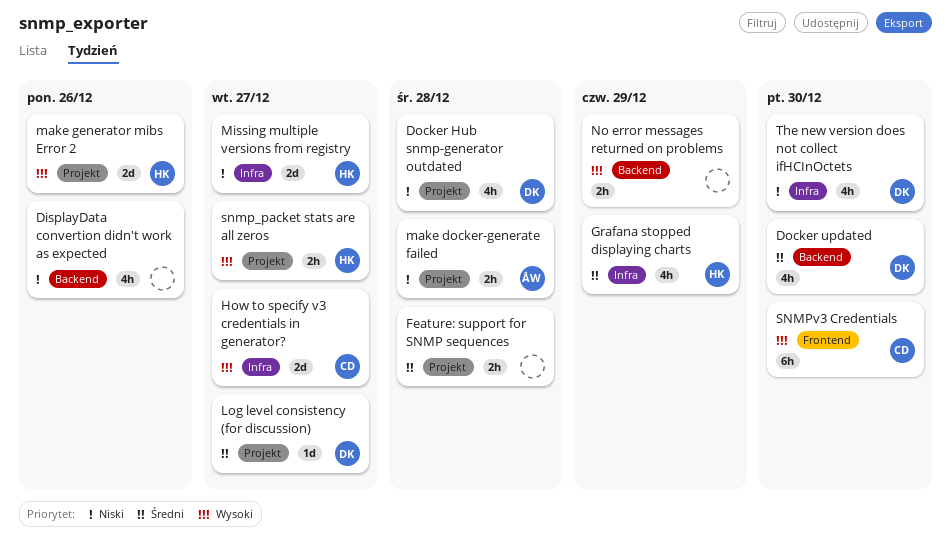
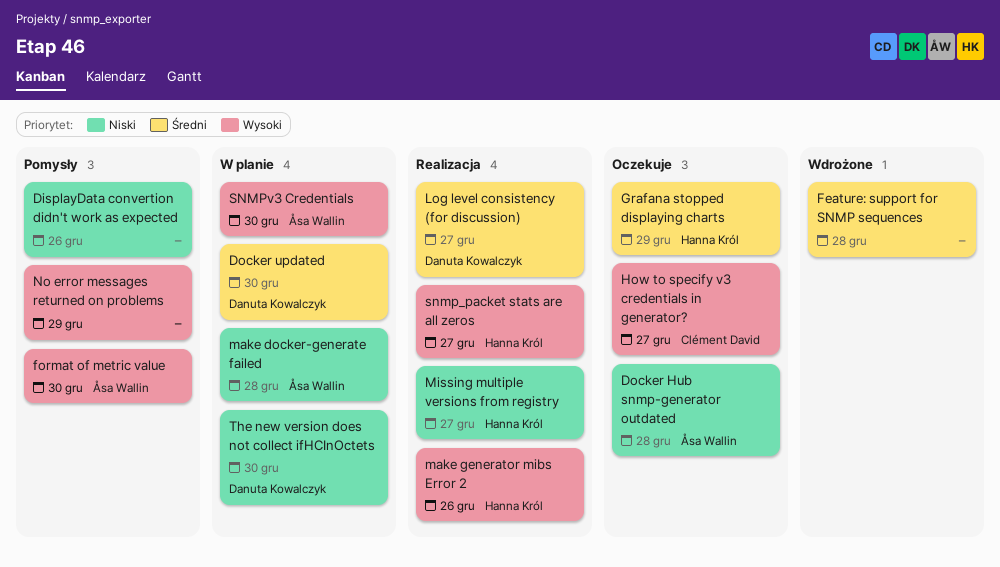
Docker Hub snmp-generator outdated, owner: Danuta Kowalczyk -> Åsa Wallin
format of metric value: none -> present
SNMPv3 Credentials, owner: Clément David -> Åsa Wallin

